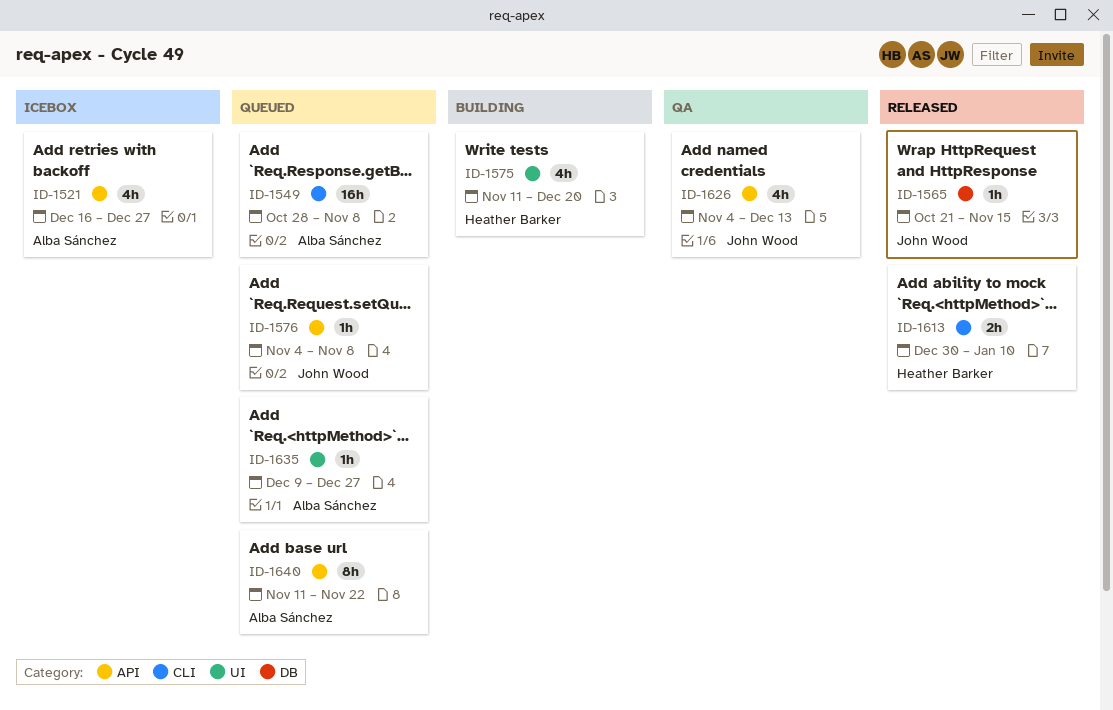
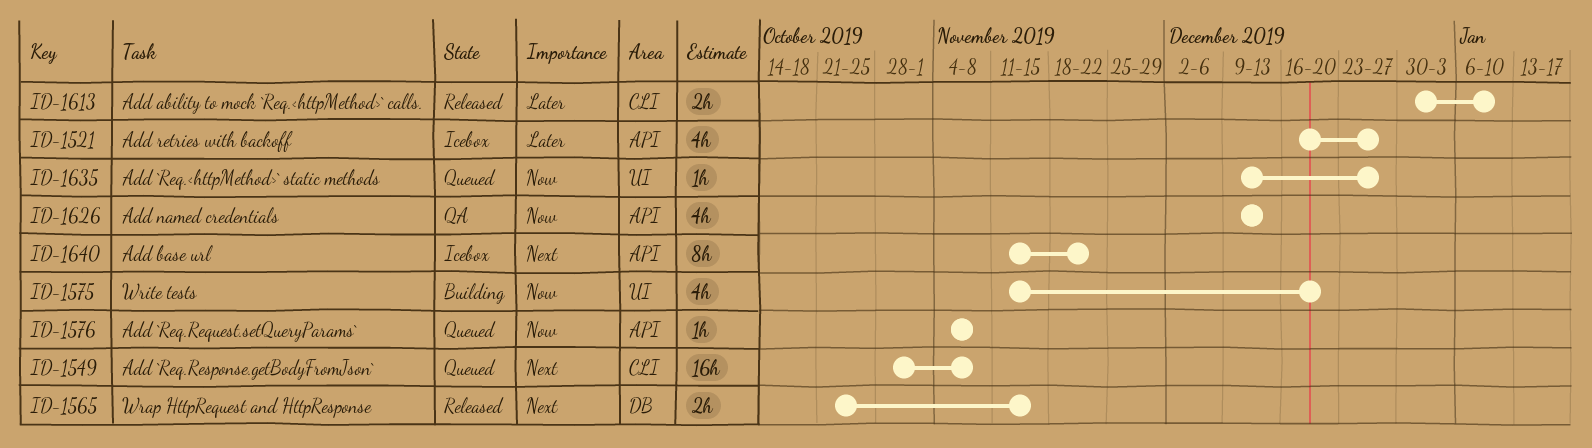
ID-1565, estimate: 1h -> 2h
ID-1626, start: Nov 4 -> Dec 9
ID-1640, status: Queued -> Icebox

